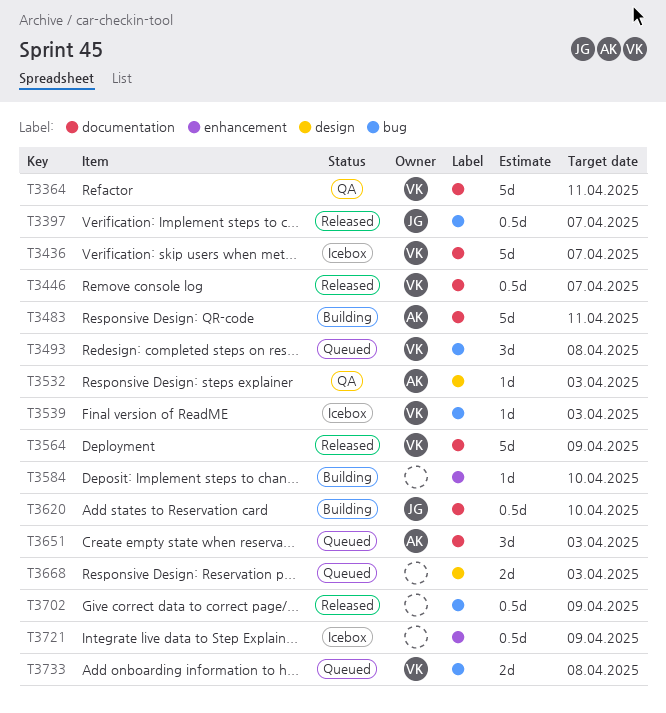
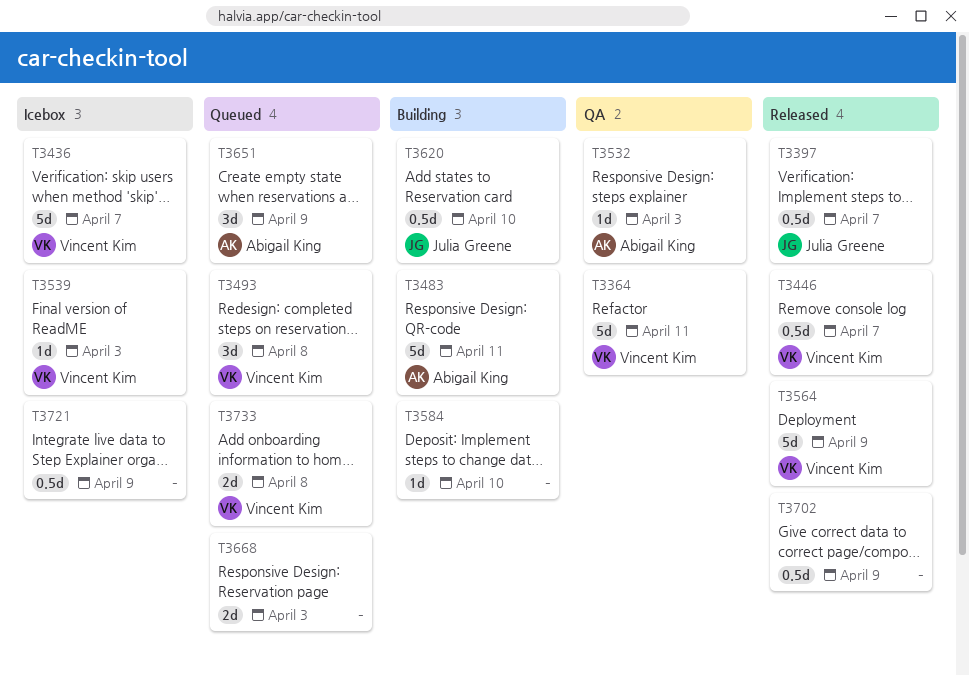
T3651, due: Apr 3 -> Apr 9

